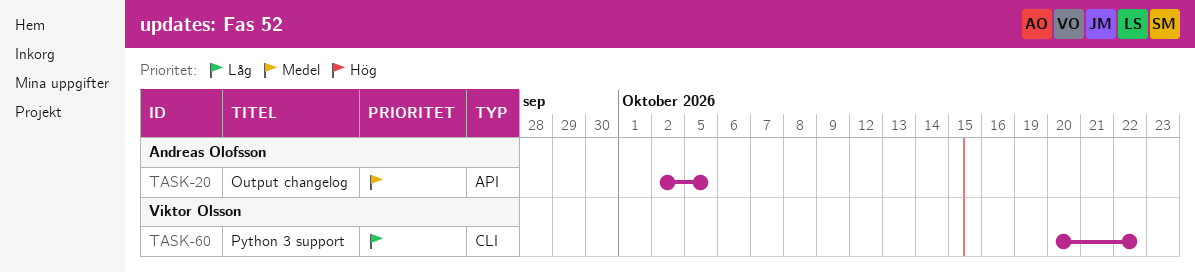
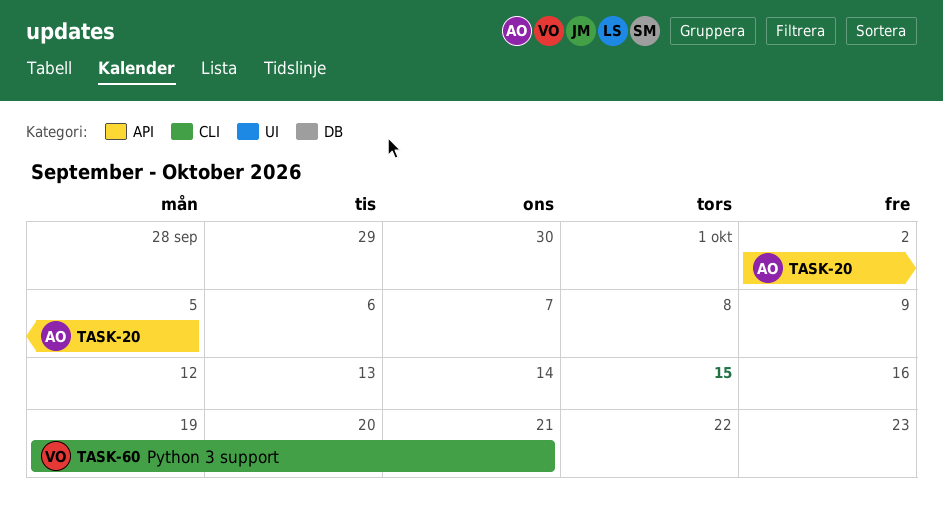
TASK-60, start: Oct 20 -> Oct 19
TASK-60, due: Oct 22 -> Oct 21

